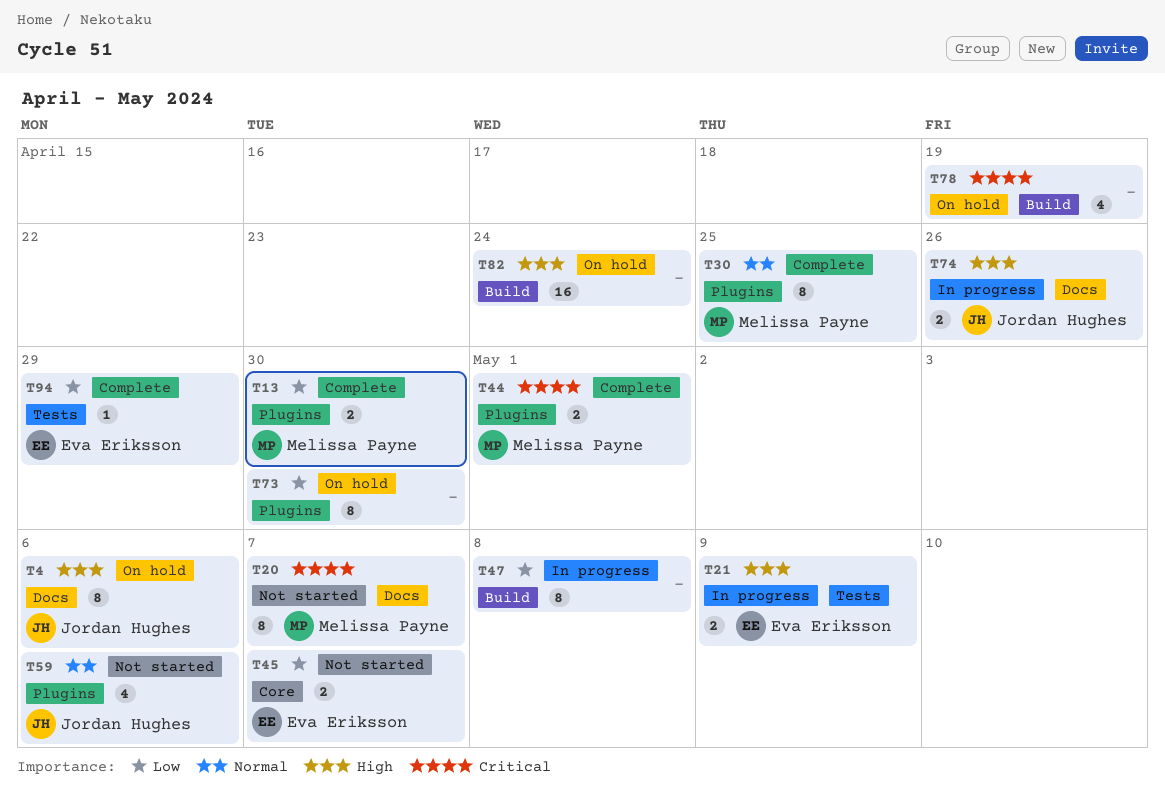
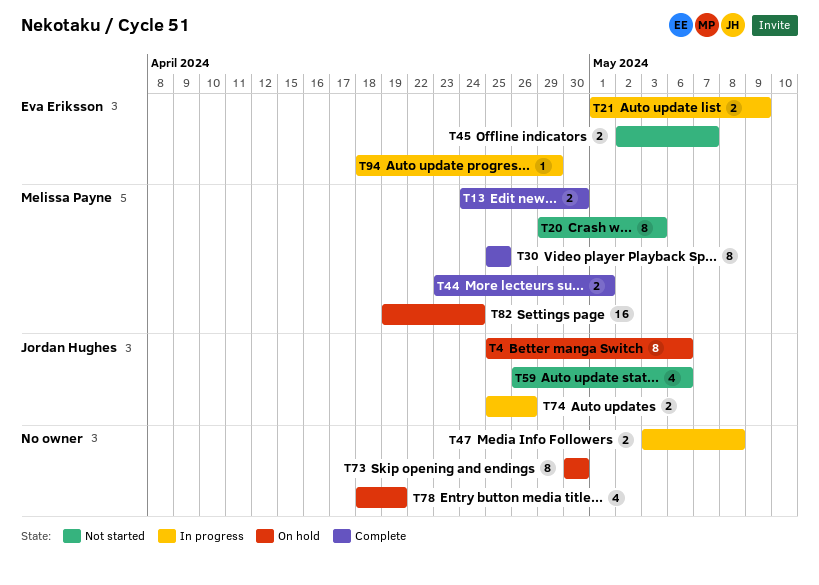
T20, due: May 7 -> May 3
T47, estimate: 8 -> 2
T82, owner: none -> Melissa Payne
T94, status: Complete -> In progress

